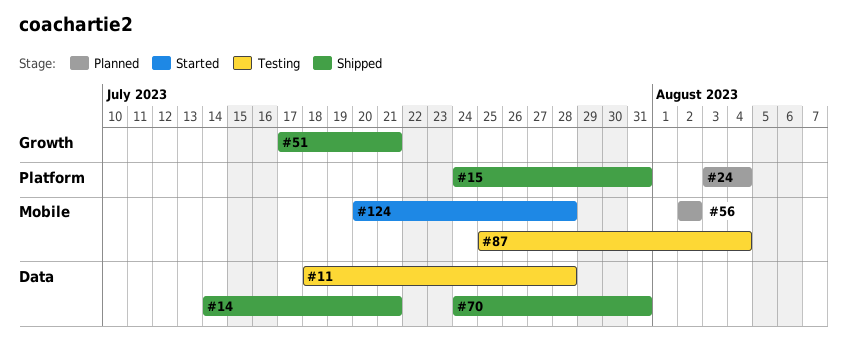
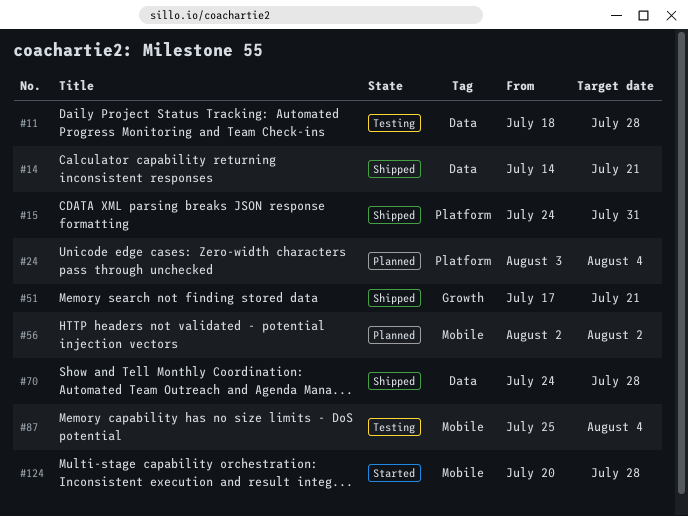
#70, due: Jul 31 -> Jul 28

